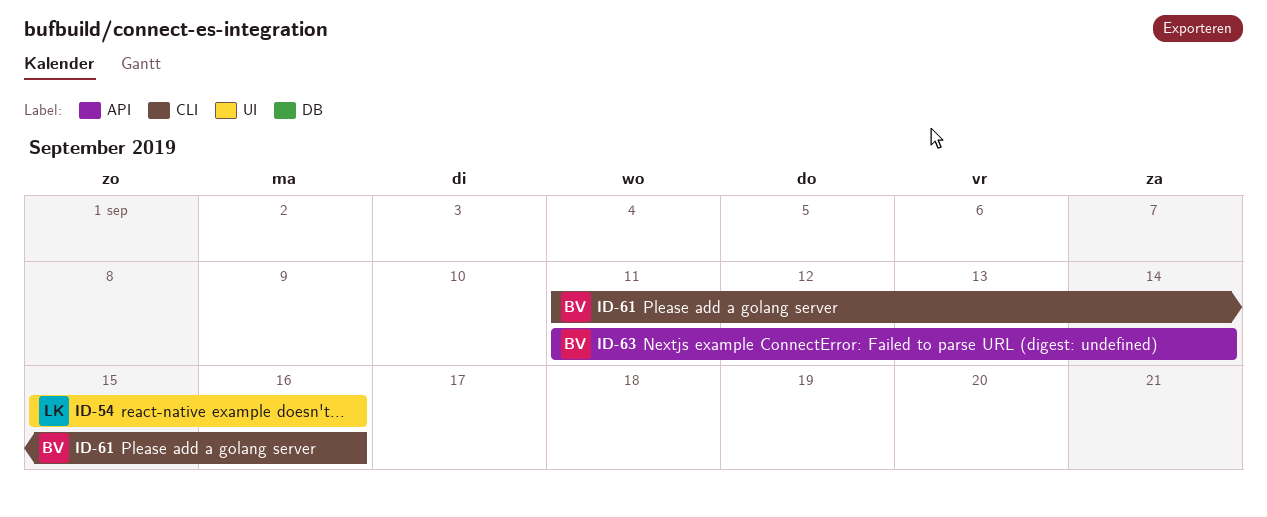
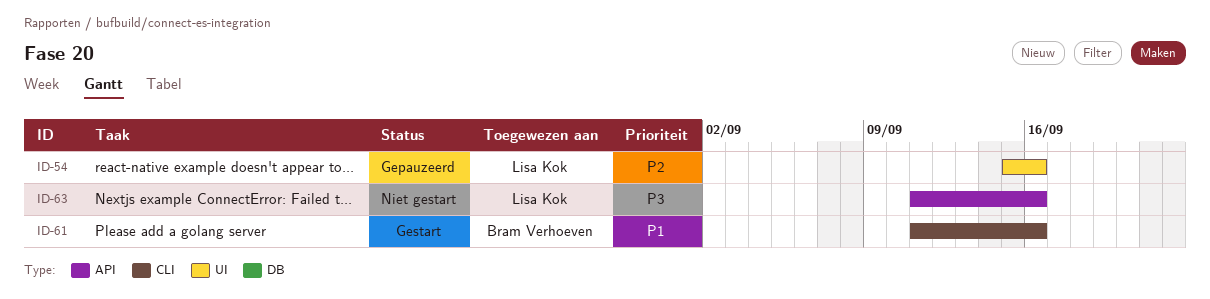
ID-63, owner: Bram Verhoeven -> Lisa Kok
ID-63, due: Sep 14 -> Sep 16

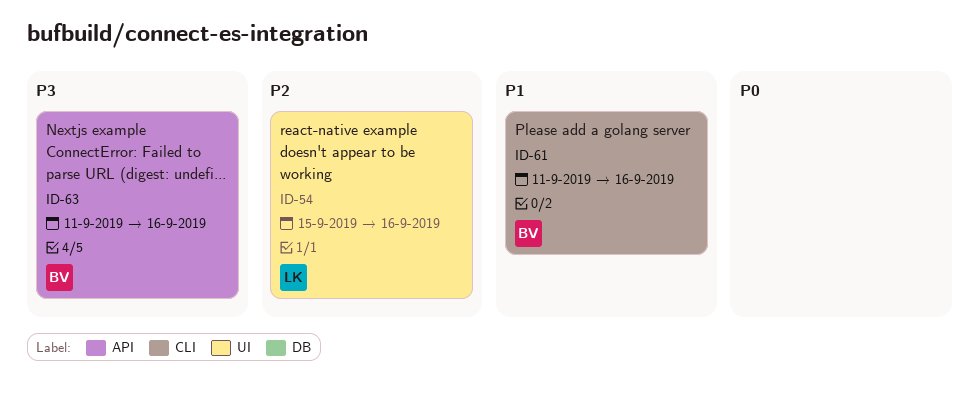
ID-63, owner: Lisa Kok -> Bram Verhoeven

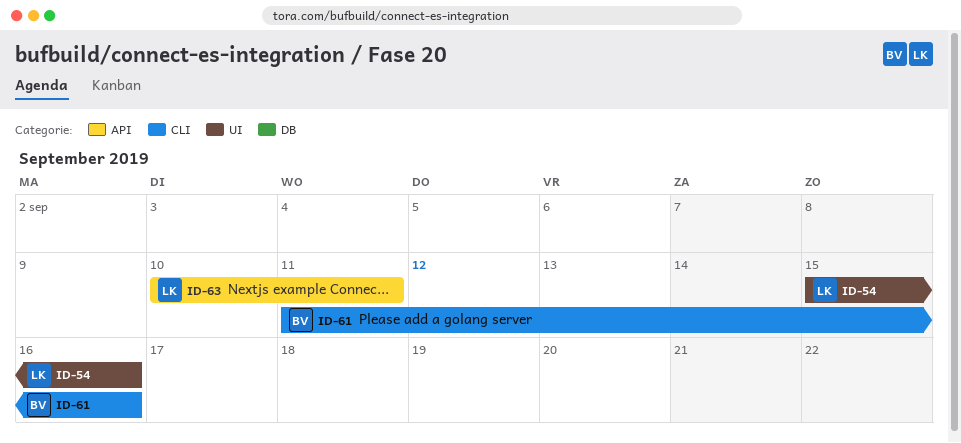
ID-63, owner: BV -> LK
ID-63, start: Sep 11 -> Sep 10
ID-63, due: Sep 16 -> Sep 11

